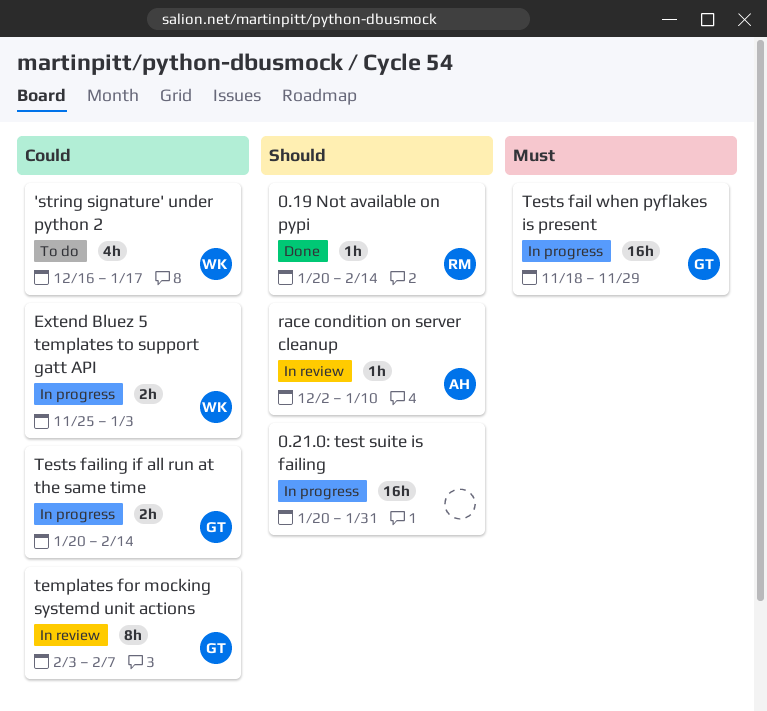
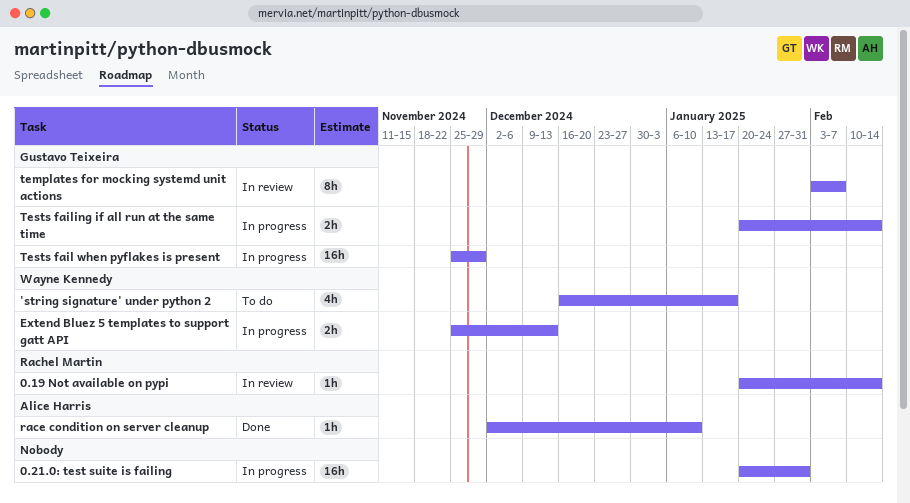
0.19 Not available on pypi, status: Done -> In review
Extend Bluez 5 templates to support gatt API, due: Jan 3 -> Dec 13
race condition on server cleanup, status: In review -> Done
Tests fail when pyflakes is present, start: Nov 18 -> Nov 25

